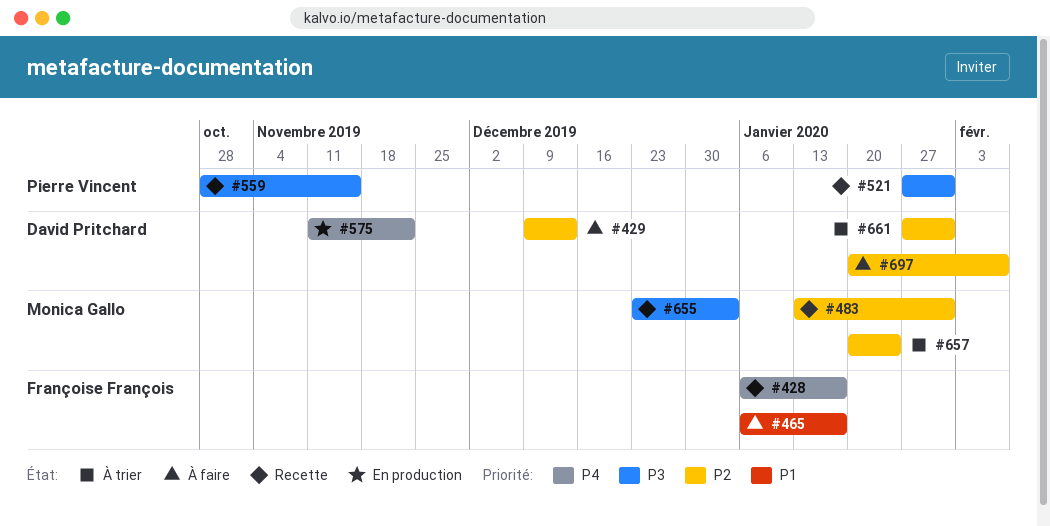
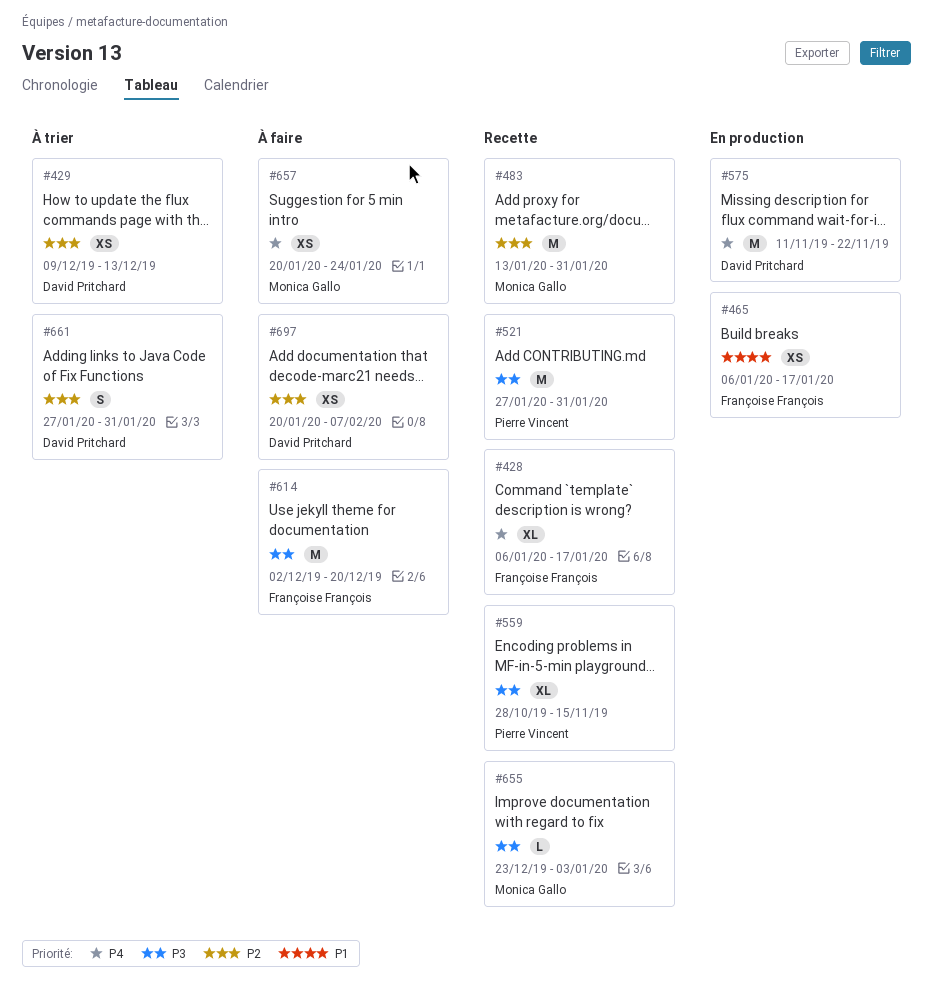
#429, status: À faire -> À trier
#465, status: À faire -> En production
#614: none -> present
#657, status: À trier -> À faire
#657, priority: P2 -> P4

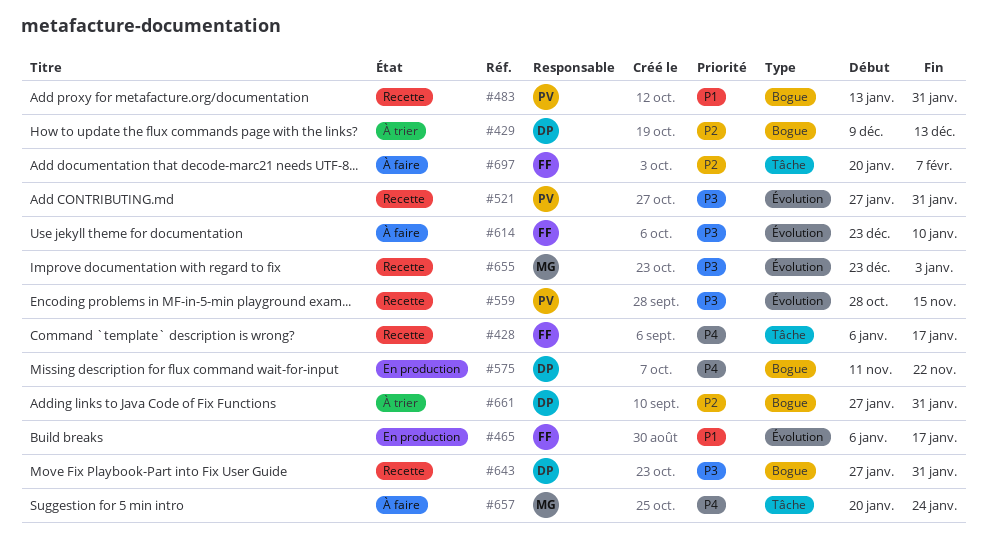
#483, owner: Monica Gallo -> Pierre Vincent
#483, priority: P2 -> P1
#614, start: Dec 2 -> Dec 23
#614, due: Dec 20 -> Jan 10
#643: none -> present
#697, owner: David Pritchard -> Françoise François

